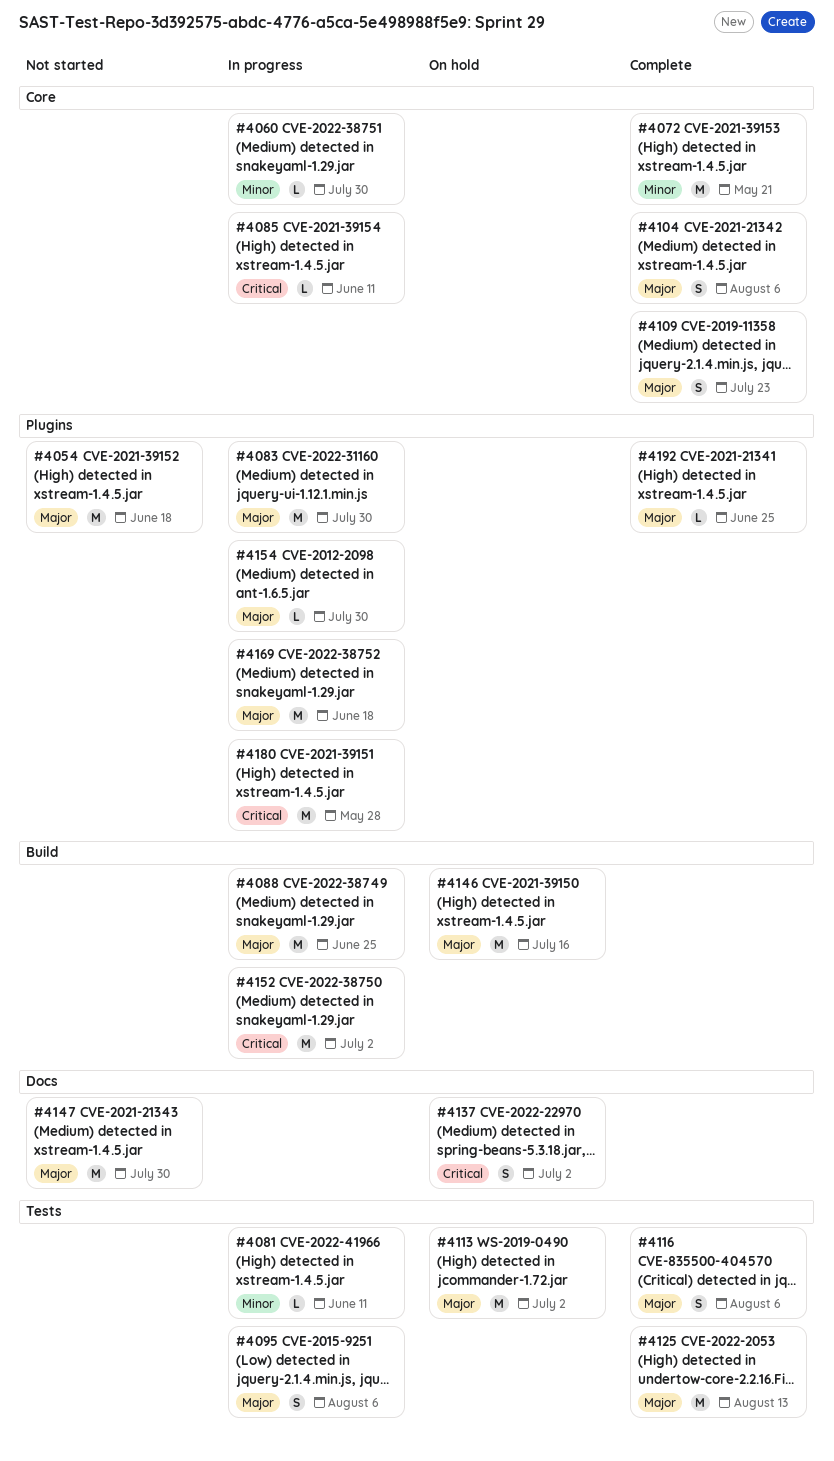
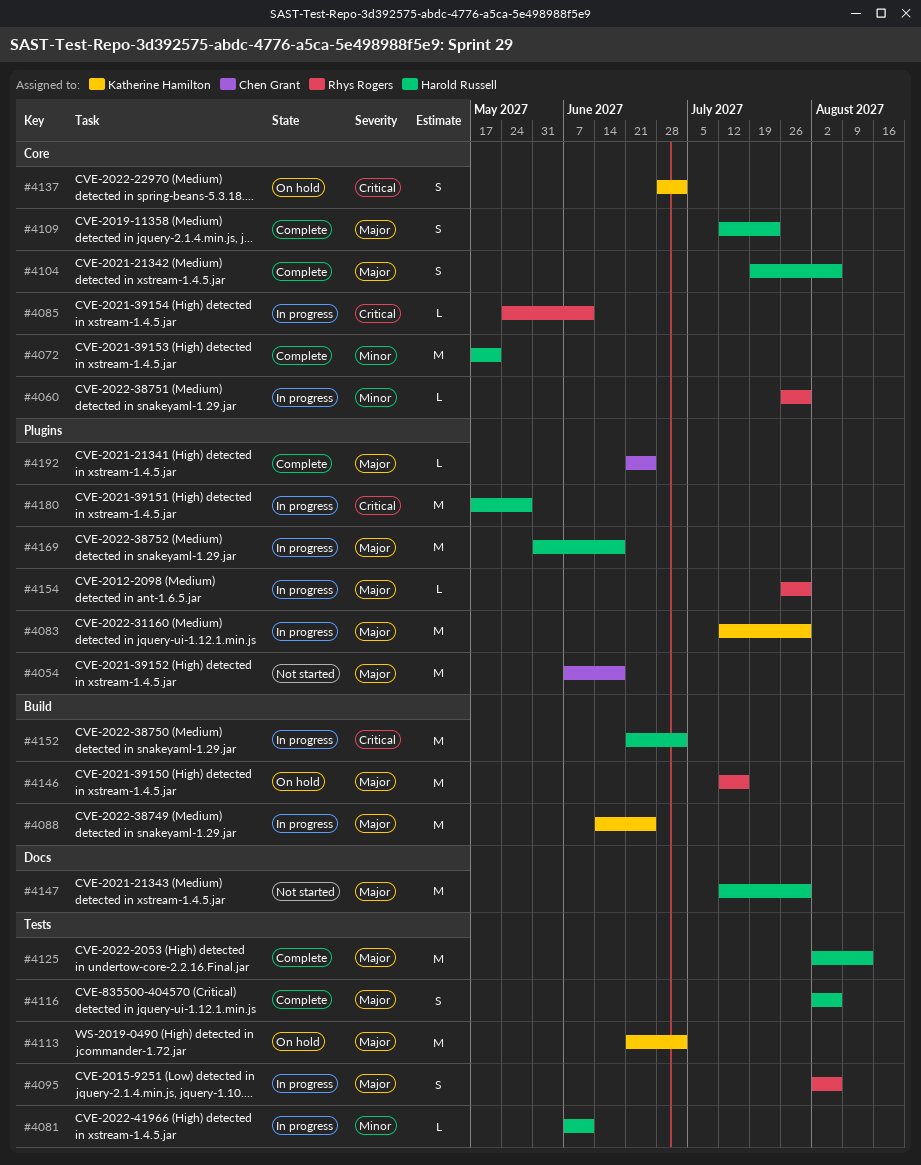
#4137, label: Docs -> Core

